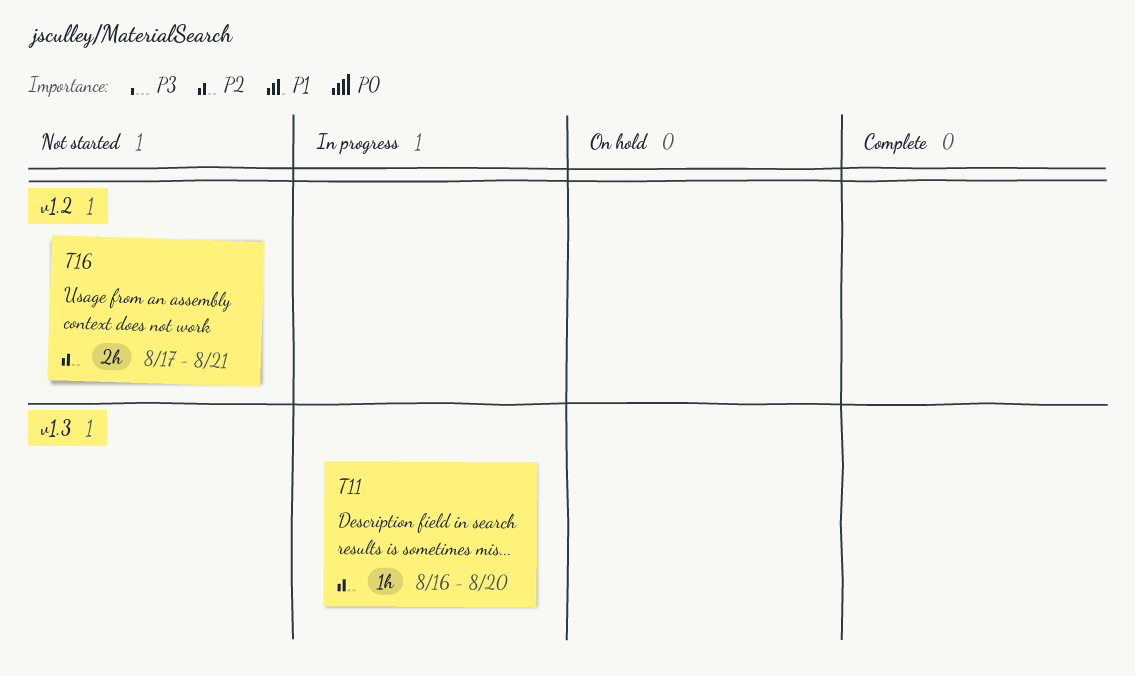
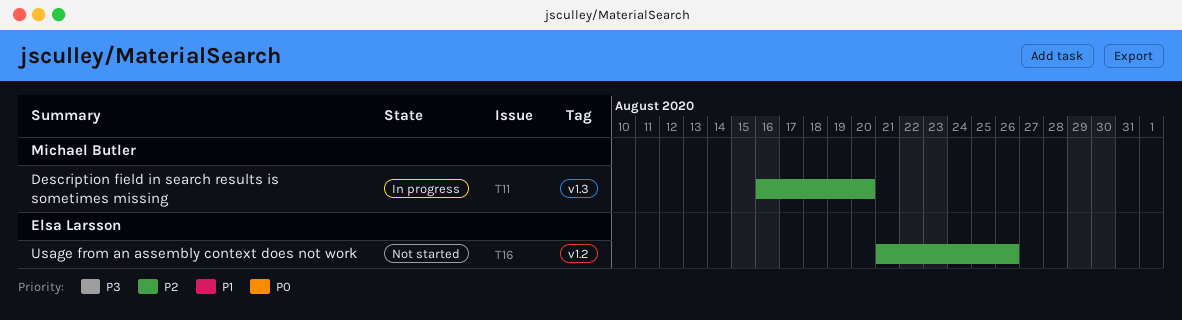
T16, start: Aug 17 -> Aug 21
T16, due: Aug 21 -> Aug 26

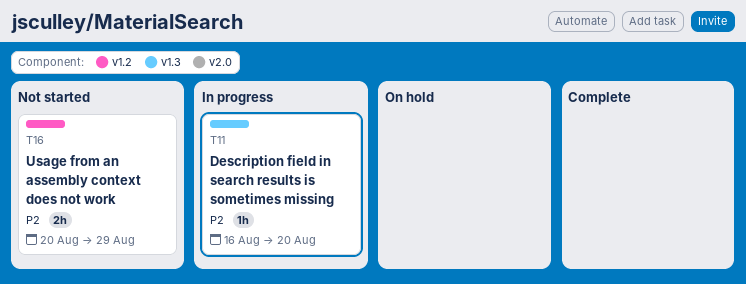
T16, start: Aug 21 -> Aug 20
T16, due: Aug 26 -> Aug 29

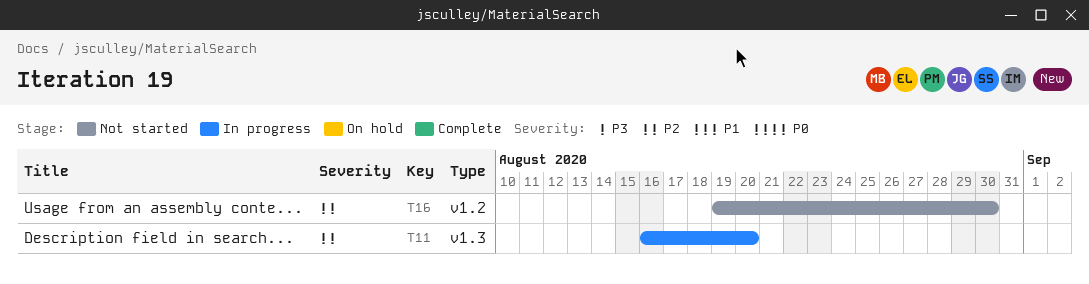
T16, start: Aug 20 -> Aug 19
T16, due: Aug 29 -> Aug 30

